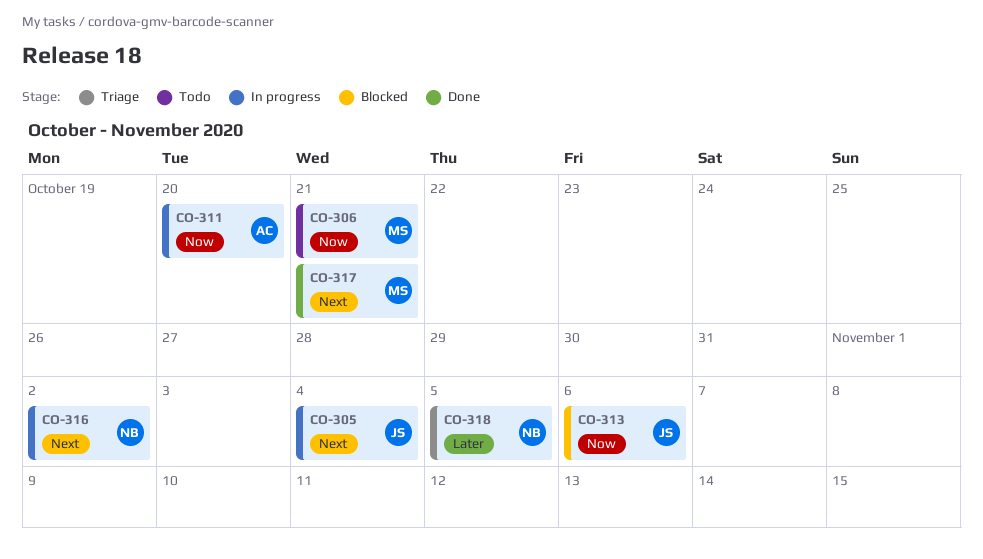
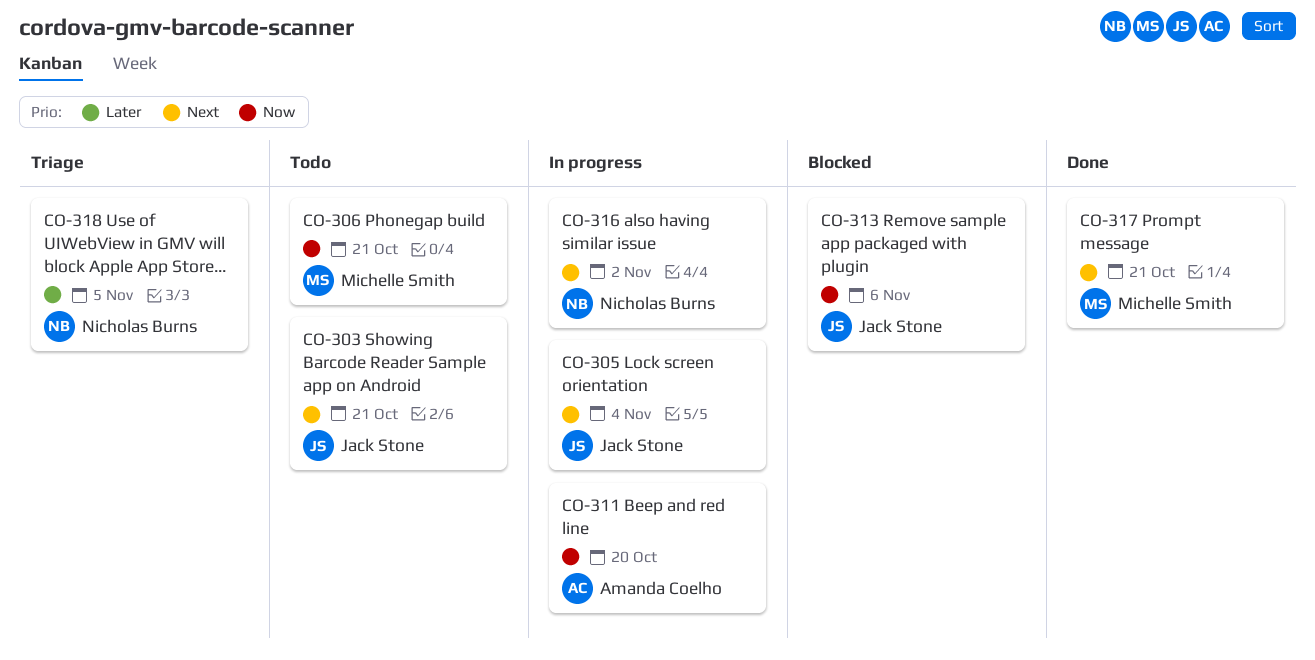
CO-303: none -> present

